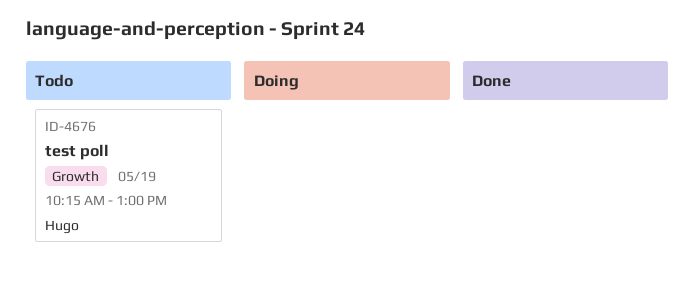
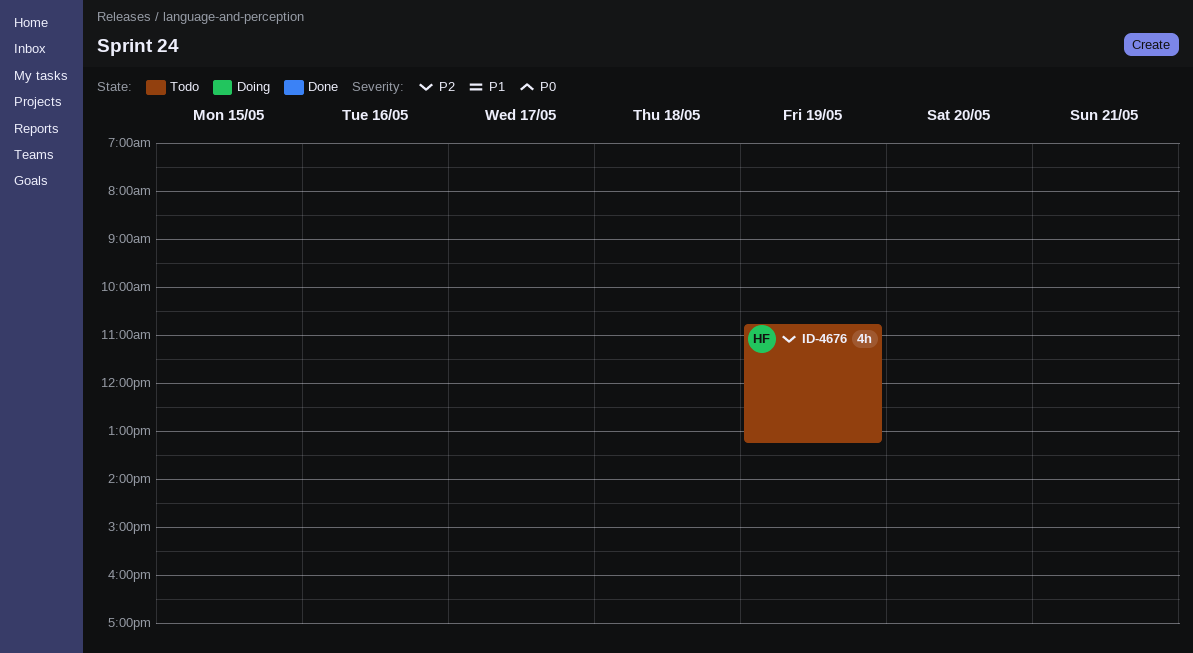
ID-4676, begins: 10:15 -> 10:45
ID-4676, ends: 13:00 -> 13:15

